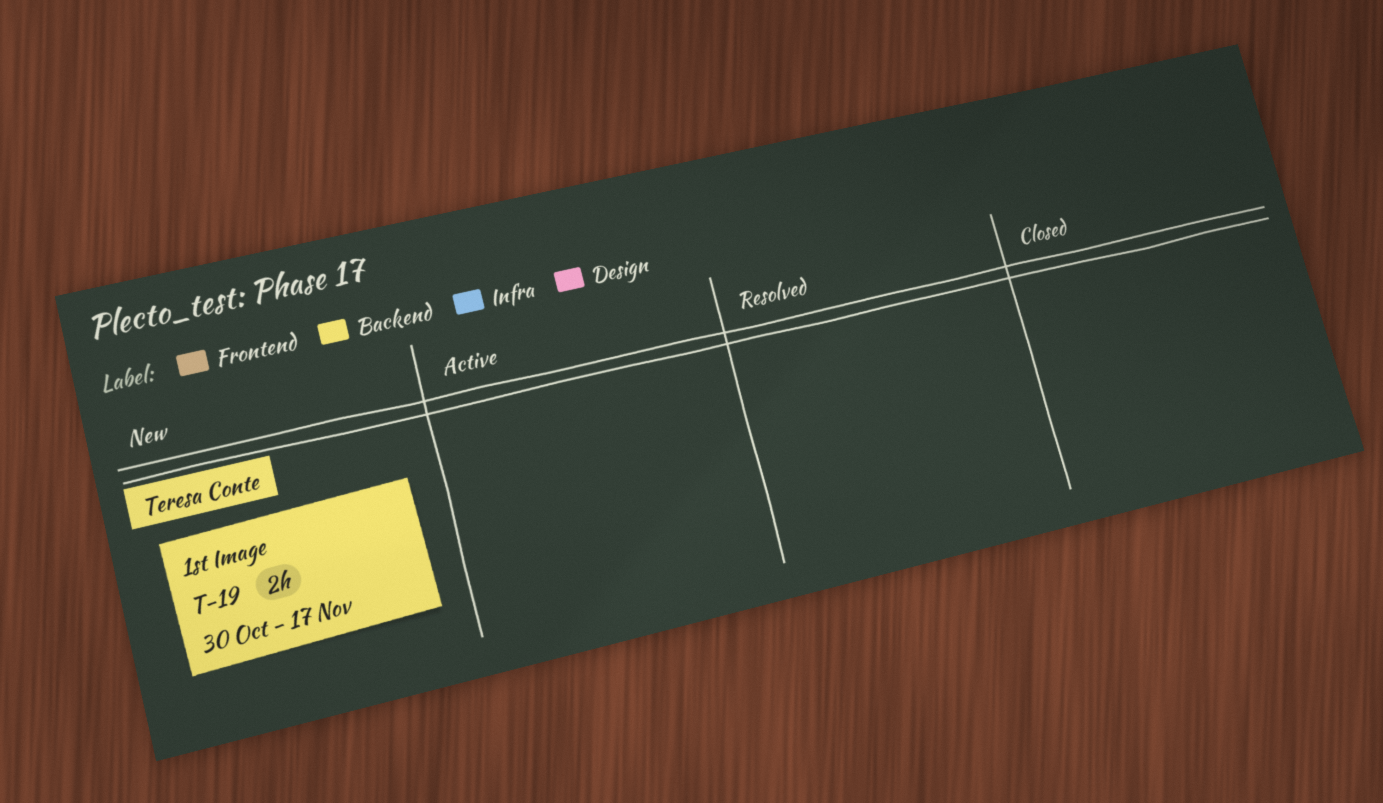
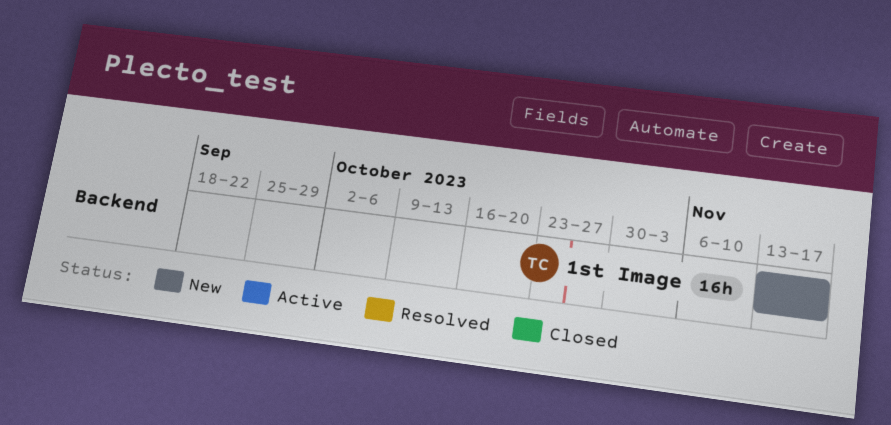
1st Image, estimate: 2h -> 16h
1st Image, start: Oct 30 -> Nov 13

